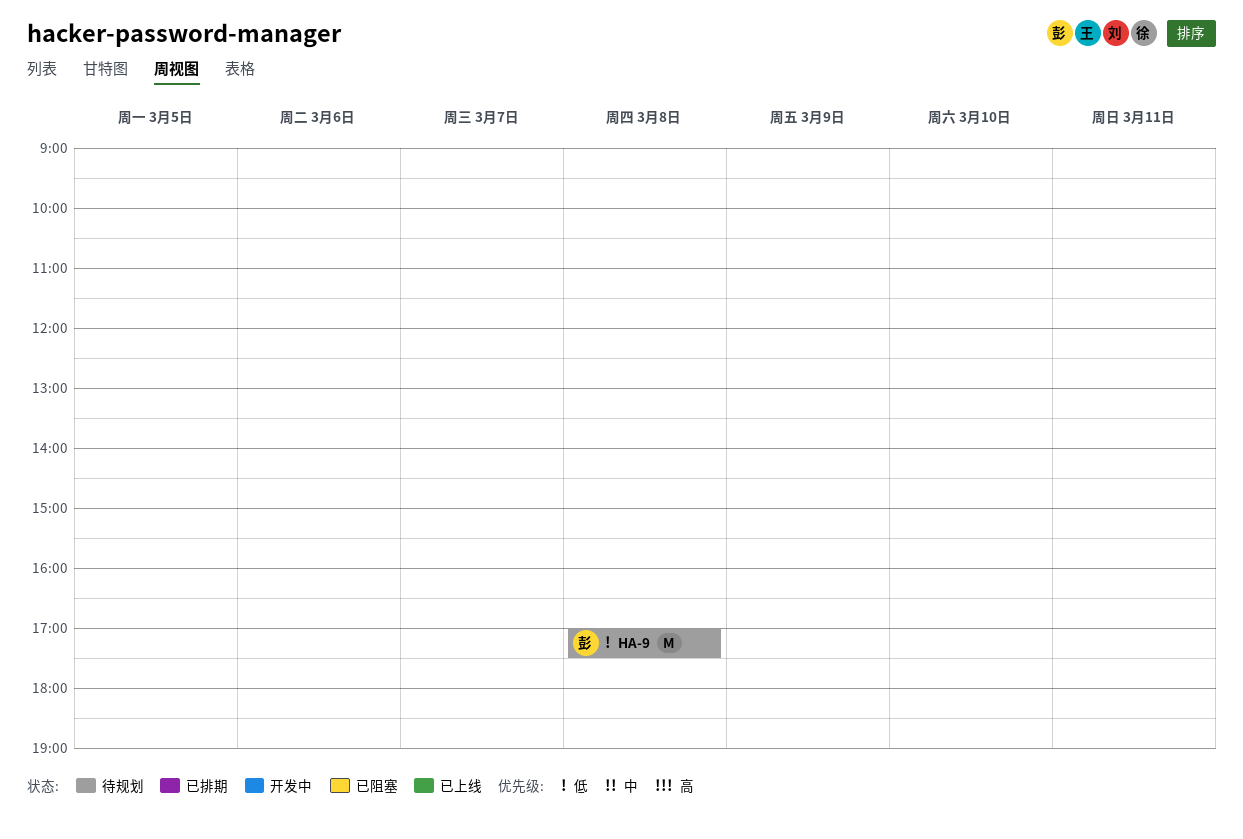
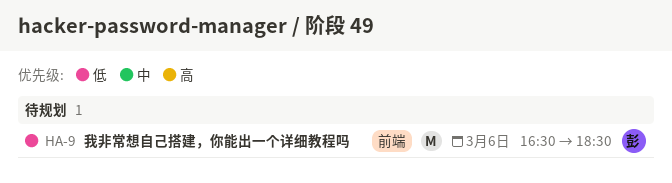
HA-9, day: Mar 8 -> Mar 6
HA-9, begins: 17:00 -> 16:30
HA-9, ends: 17:30 -> 18:30

